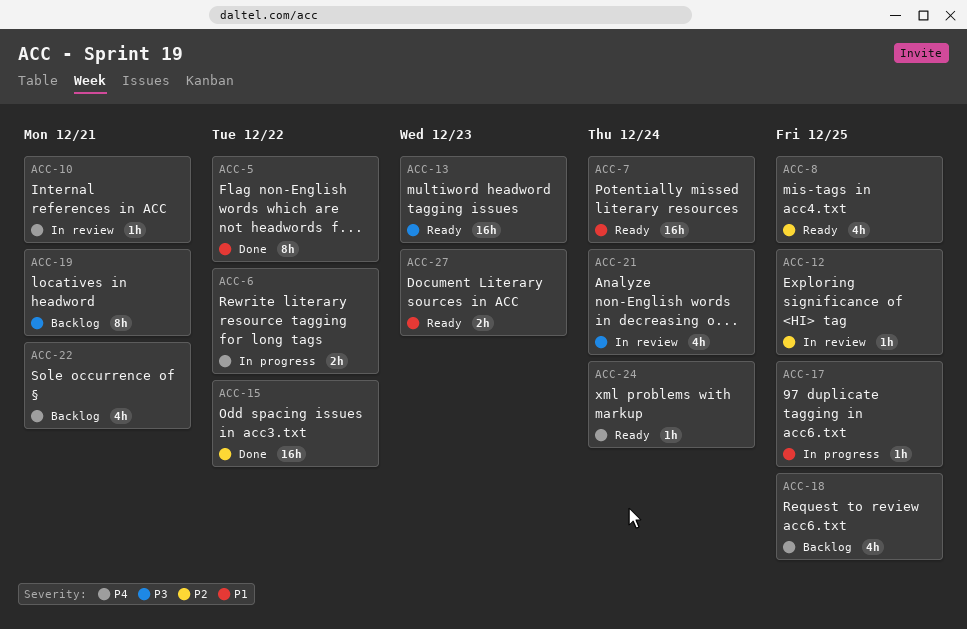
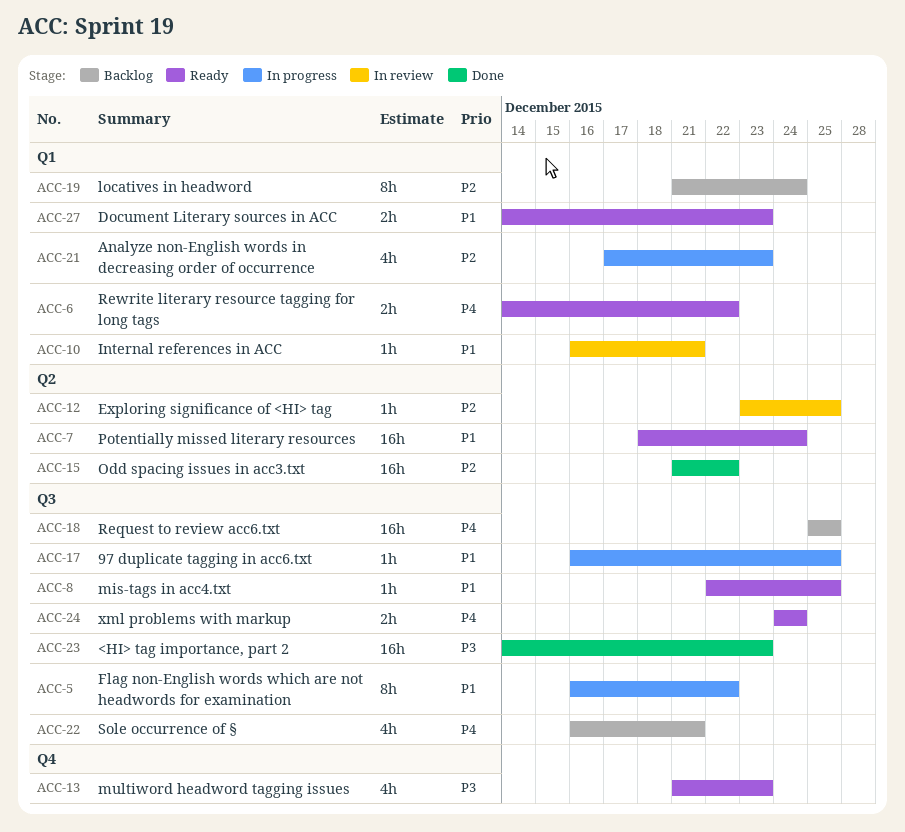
ACC-5, status: Done -> In progress
ACC-6, status: In progress -> Ready
ACC-8, priority: P2 -> P1
ACC-8, estimate: 4h -> 1h
ACC-10, priority: P4 -> P1
ACC-13, estimate: 16h -> 4h
ACC-18, estimate: 4h -> 16h
ACC-19, priority: P3 -> P2
ACC-19, due: Dec 21 -> Dec 24
ACC-21, status: In review -> In progress
ACC-21, priority: P3 -> P2
ACC-21, due: Dec 24 -> Dec 23
ACC-23: none -> present
ACC-24, estimate: 1h -> 2h

